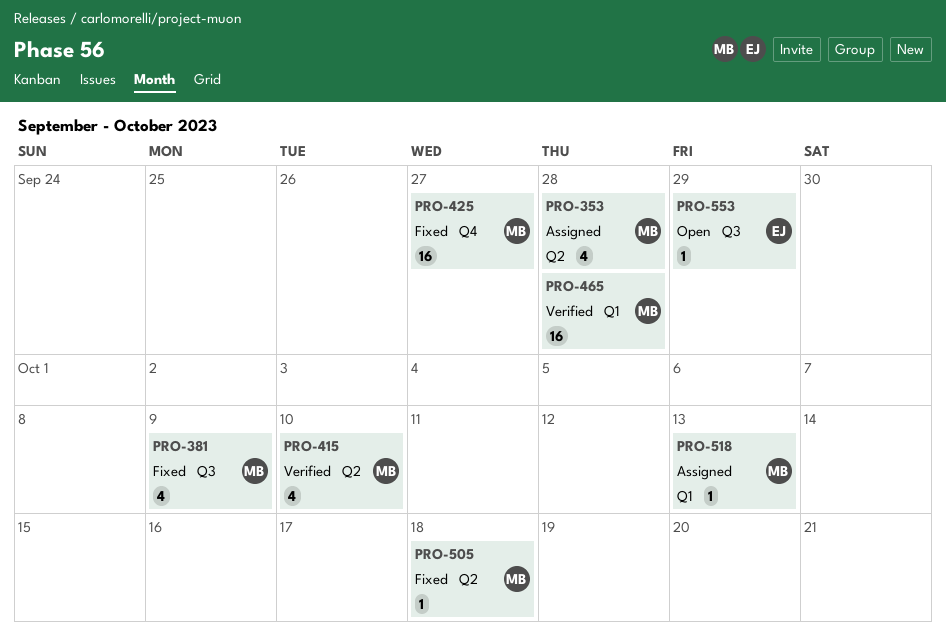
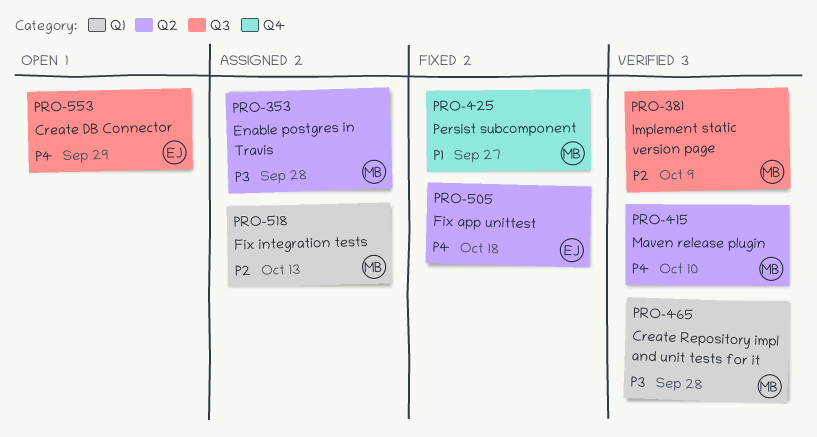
PRO-381, status: Fixed -> Verified
PRO-505, owner: MB -> EJ

